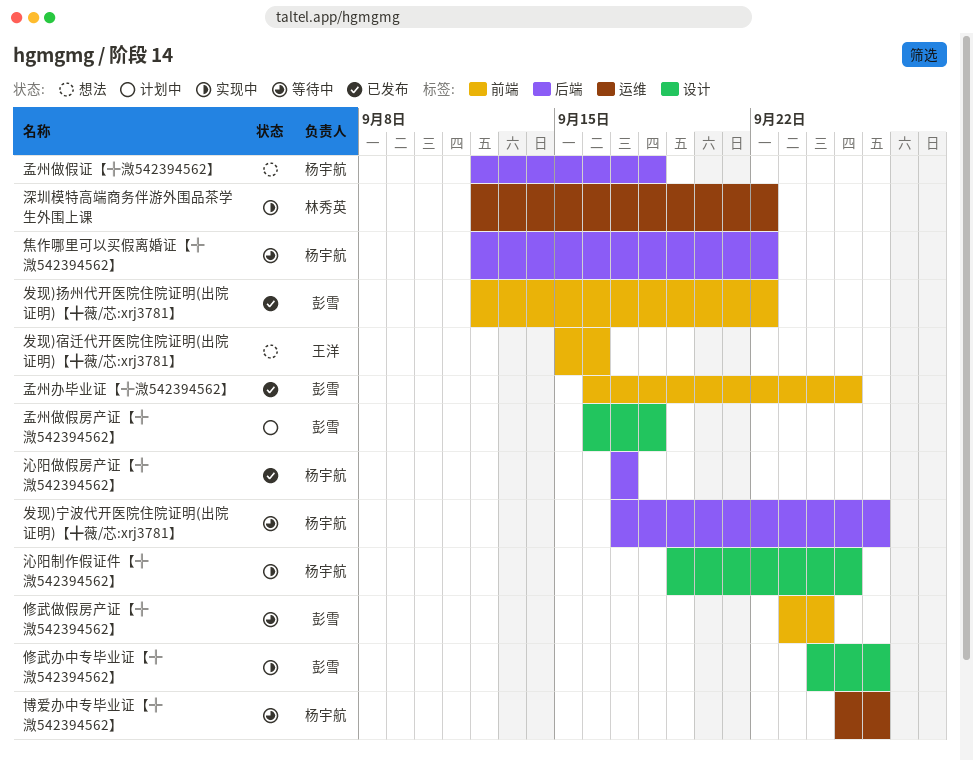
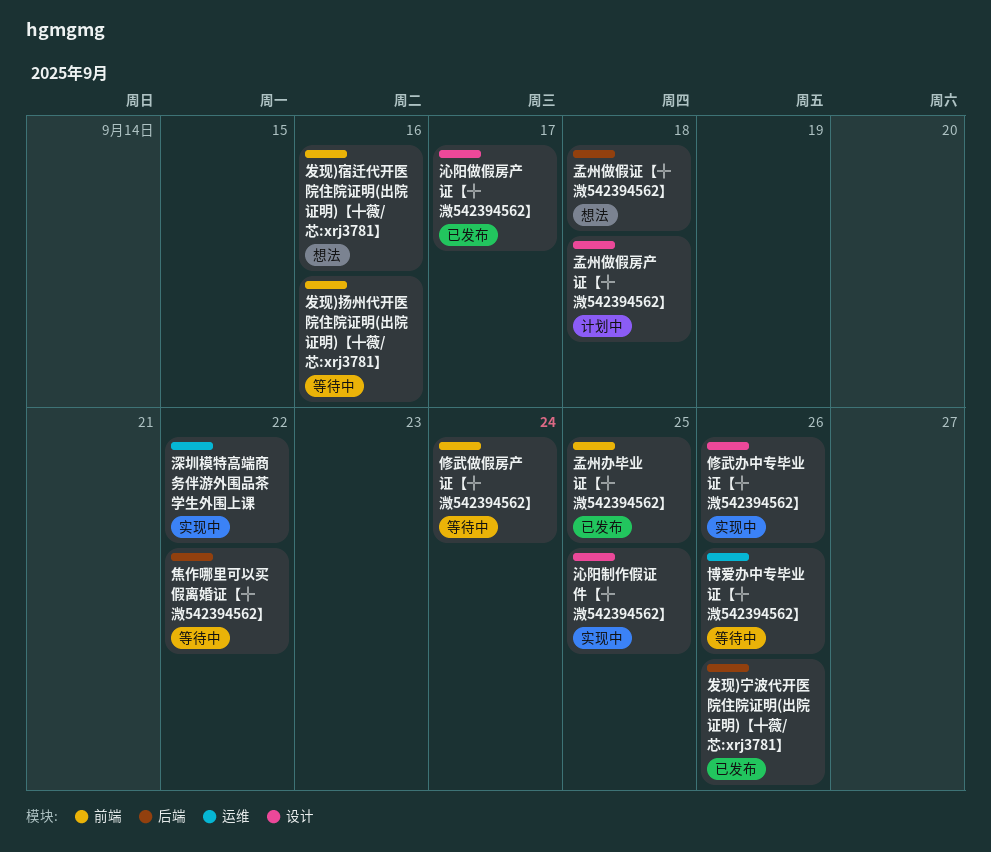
发现)宁波代开医院住院证明(出院证明)【╋薇/芯:xrj3781】, status: 等待中 -> 已发布
发现)扬州代开医院住院证明(出院证明)【╋薇/芯:xrj3781】, status: 已发布 -> 等待中
发现)扬州代开医院住院证明(出院证明)【╋薇/芯:xrj3781】, due: Sep 22 -> Sep 16
沁阳做假房产证【╬溦542394562】, label: 后端 -> 设计

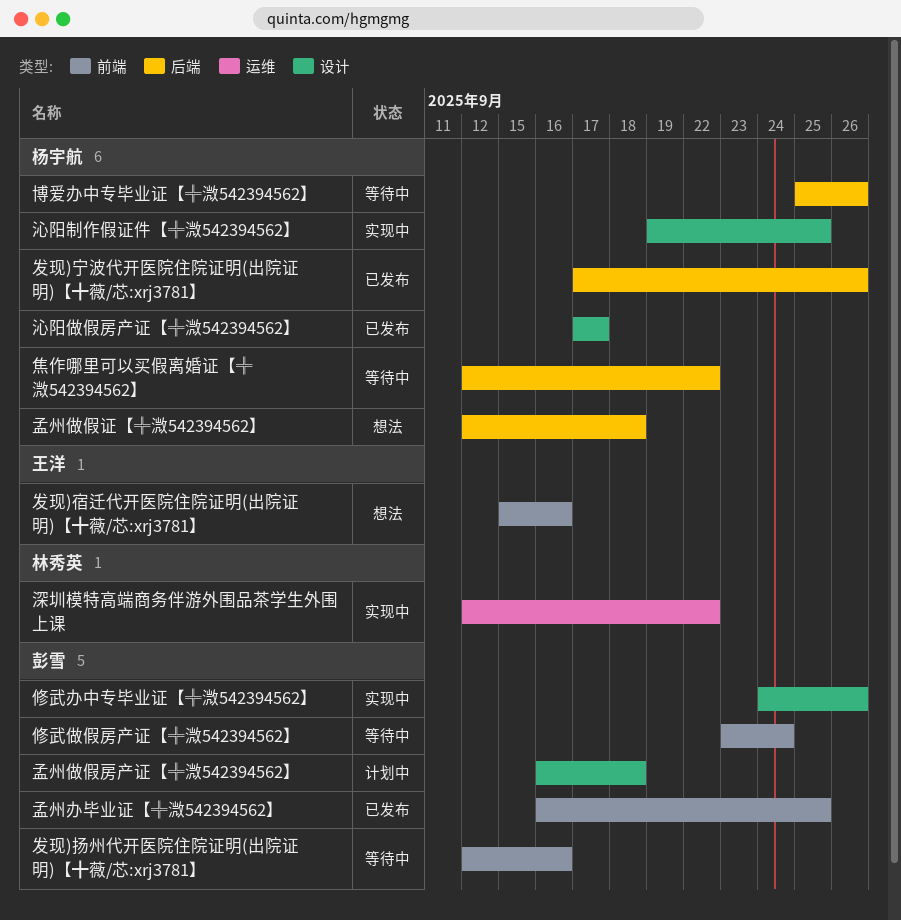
博爱办中专毕业证【╬溦542394562】, label: 运维 -> 后端

